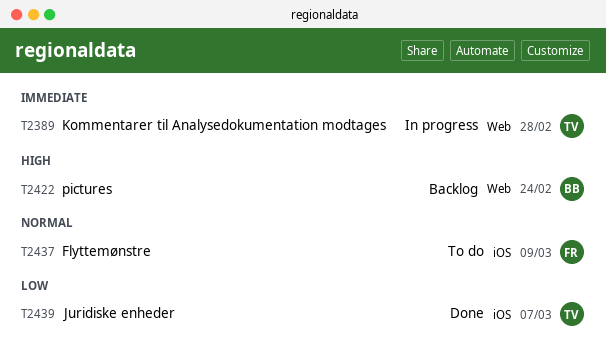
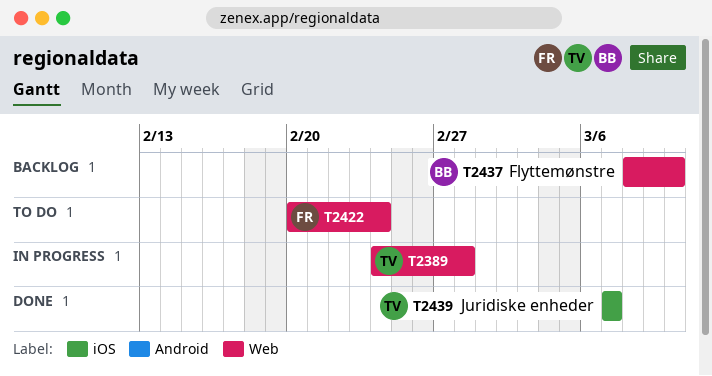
T2422, status: Backlog -> To do
T2422, owner: BB -> FR
T2437, status: To do -> Backlog
T2437, owner: FR -> BB
T2437, label: iOS -> Web
T2437, due: Mar 9 -> Mar 10

